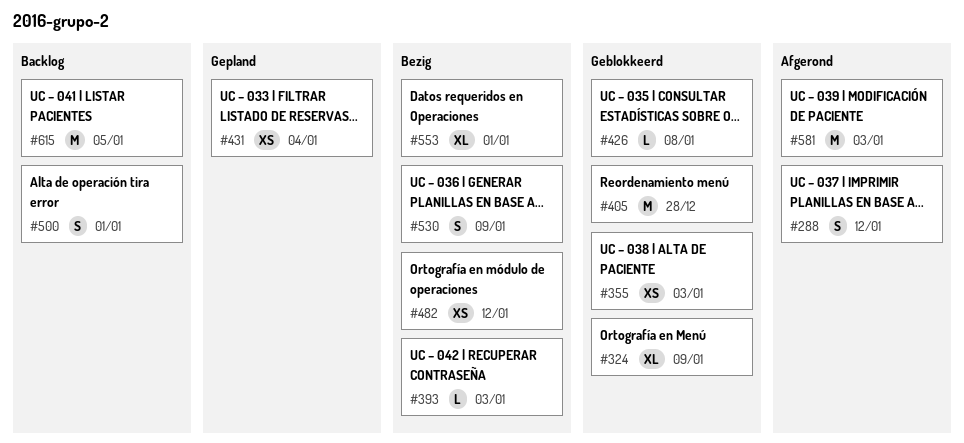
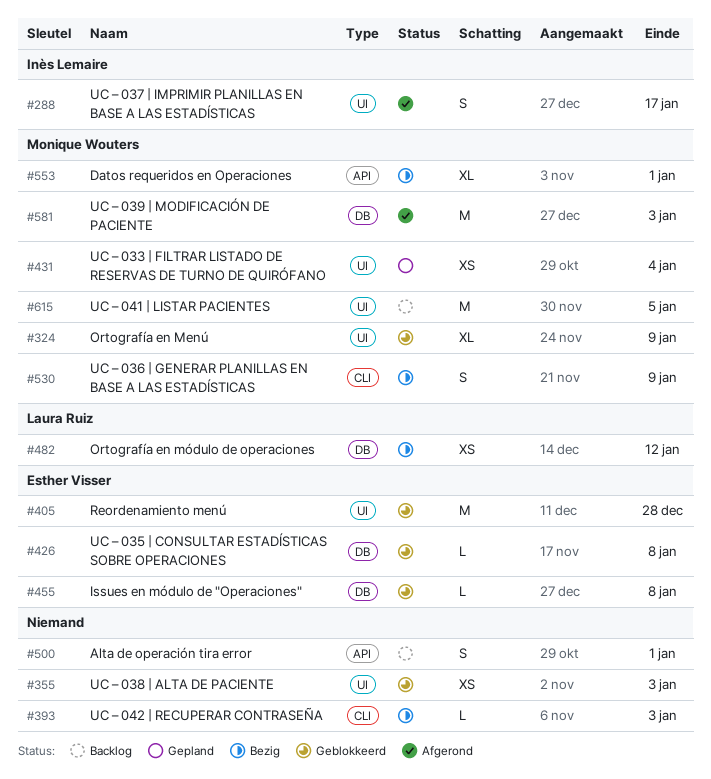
#288, due: Jan 12 -> Jan 17
#455: none -> present

